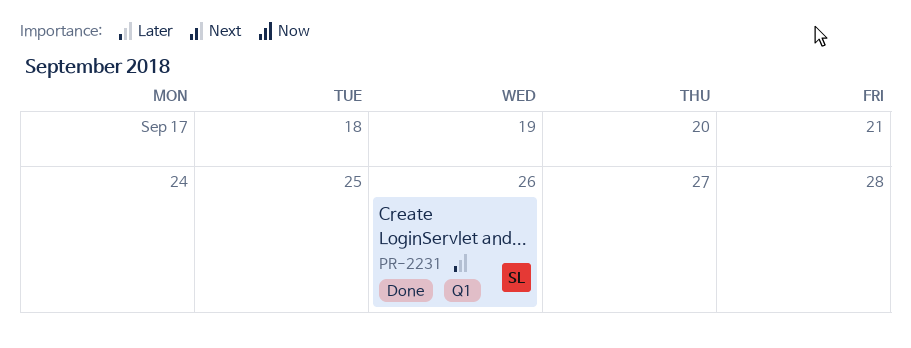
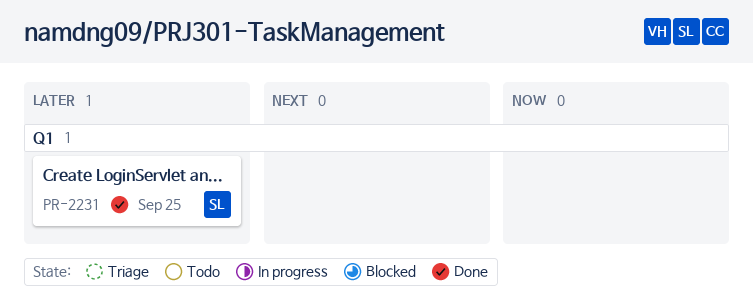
PR-2231, due: Sep 26 -> Sep 25

